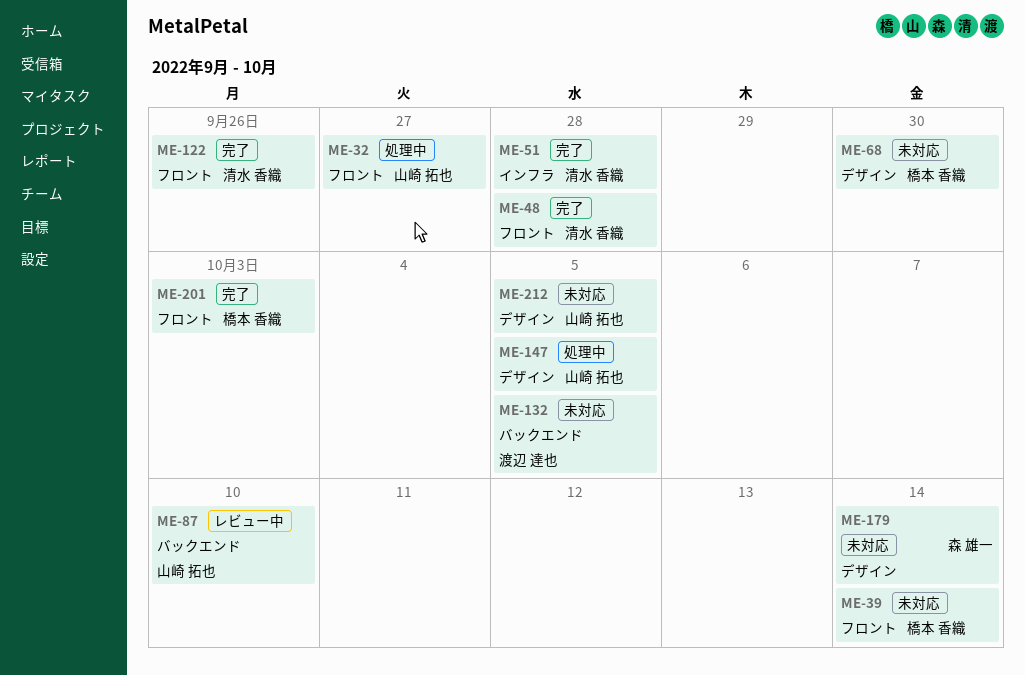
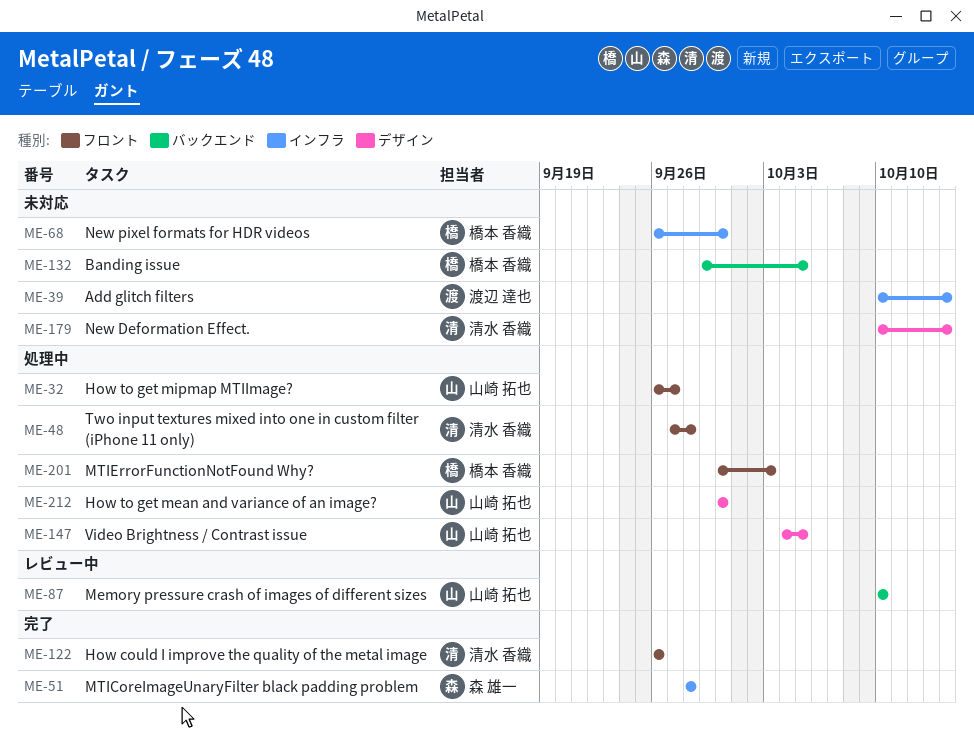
ME-39, owner: 橋本 香織 -> 渡辺 達也
ME-39, label: フロント -> インフラ
ME-48, status: 完了 -> 処理中
ME-51, owner: 清水 香織 -> 森 雄一
ME-68, label: デザイン -> インフラ
ME-132, owner: 渡辺 達也 -> 橋本 香織
ME-179, owner: 森 雄一 -> 清水 香織
ME-201, status: 完了 -> 処理中
ME-212, status: 未対応 -> 処理中
ME-212, due: Oct 5 -> Sep 30

